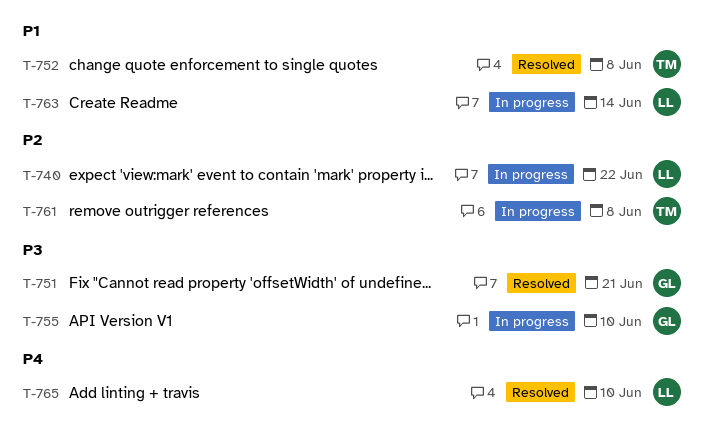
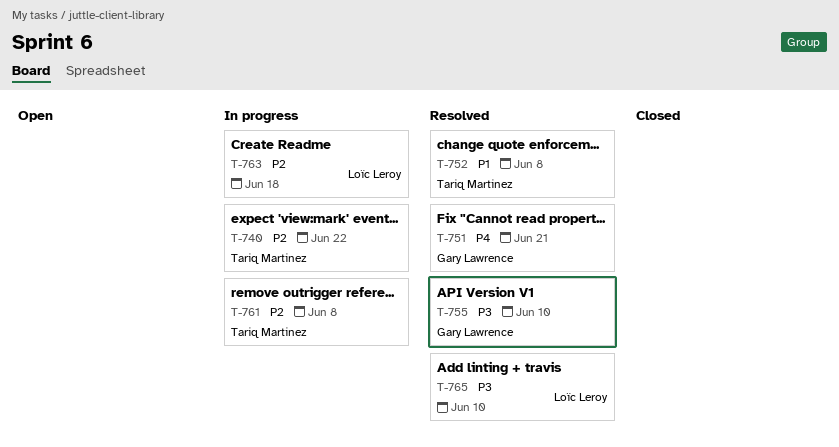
T-740, owner: Loïc Leroy -> Tariq Martinez
T-751, priority: P3 -> P4
T-755, status: In progress -> Resolved
T-763, priority: P1 -> P2
T-763, due: Jun 14 -> Jun 18
T-765, priority: P4 -> P3

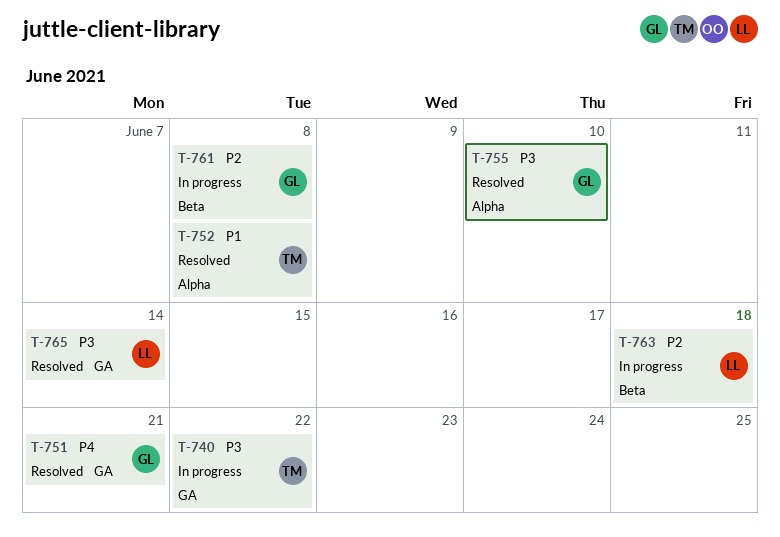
T-740, priority: P2 -> P3
T-761, owner: Tariq Martinez -> Gary Lawrence
T-765, due: Jun 10 -> Jun 14

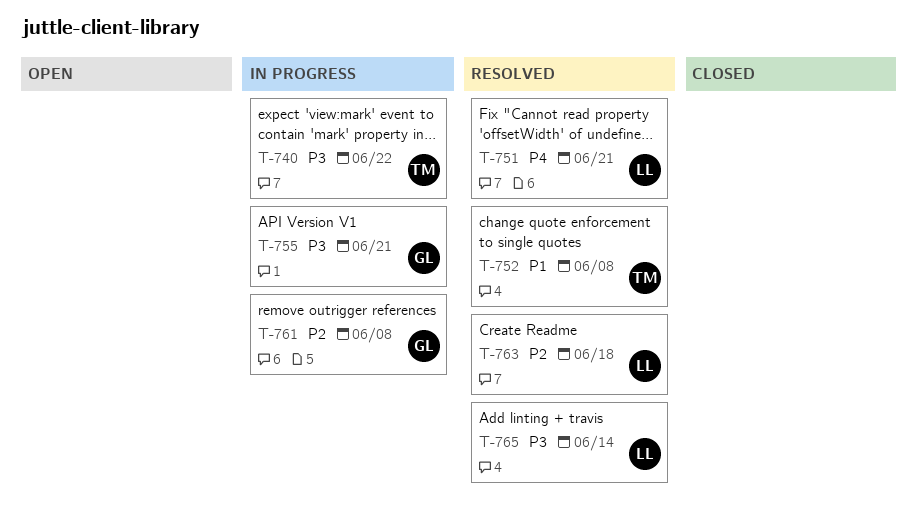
T-751, owner: GL -> LL
T-755, status: Resolved -> In progress
T-755, due: Jun 10 -> Jun 21
T-763, status: In progress -> Resolved

